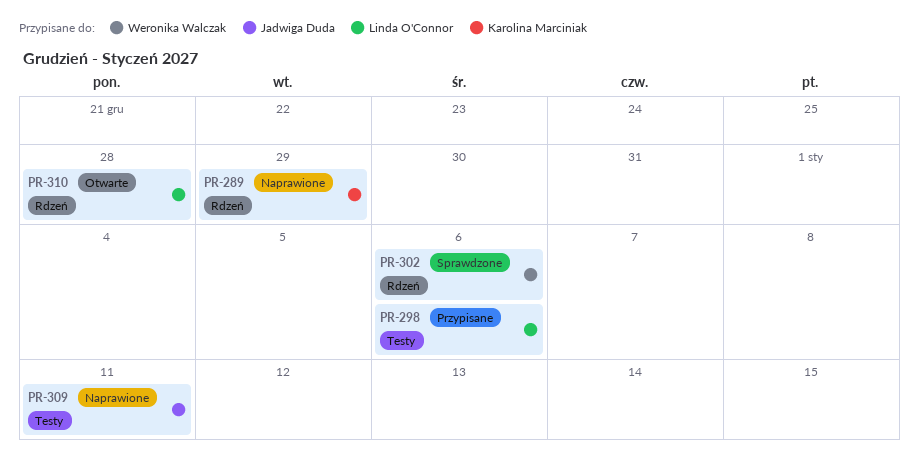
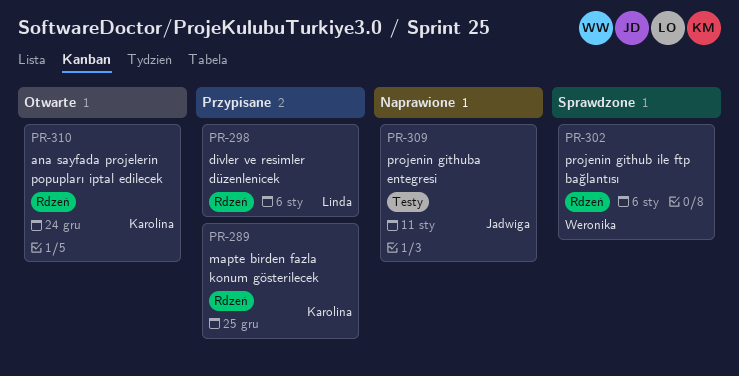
PR-289, status: Naprawione -> Przypisane
PR-289, due: Dec 29 -> Dec 25
PR-298, label: Testy -> Rdzeń
PR-310, owner: Linda O'Connor -> Karolina Marciniak
PR-310, due: Dec 28 -> Dec 24

